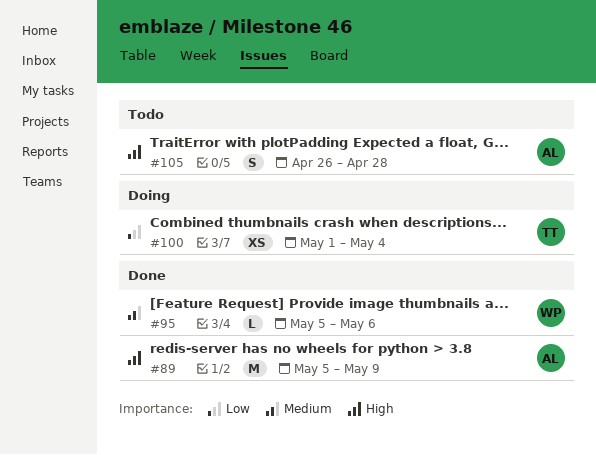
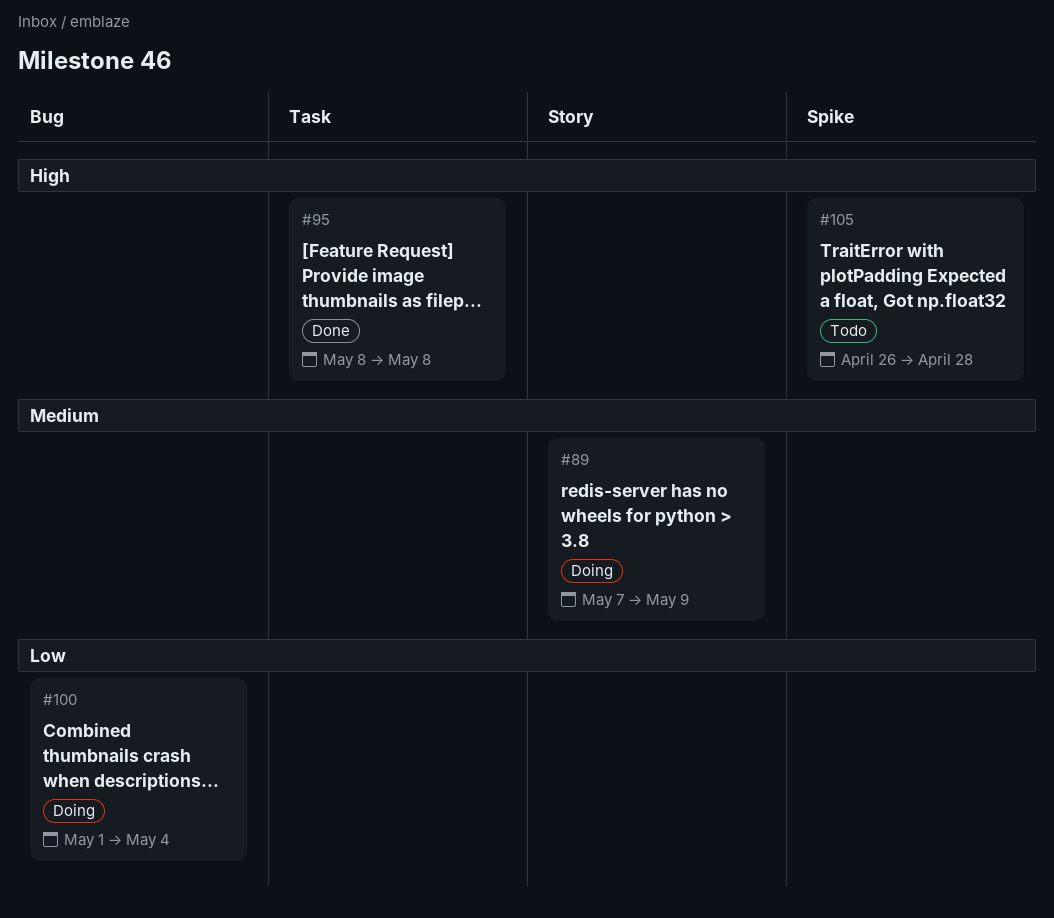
#89, status: Done -> Doing
#89, priority: High -> Medium
#89, start: May 5 -> May 7
#95, priority: Medium -> High
#95, start: May 5 -> May 8
#95, due: May 6 -> May 8

